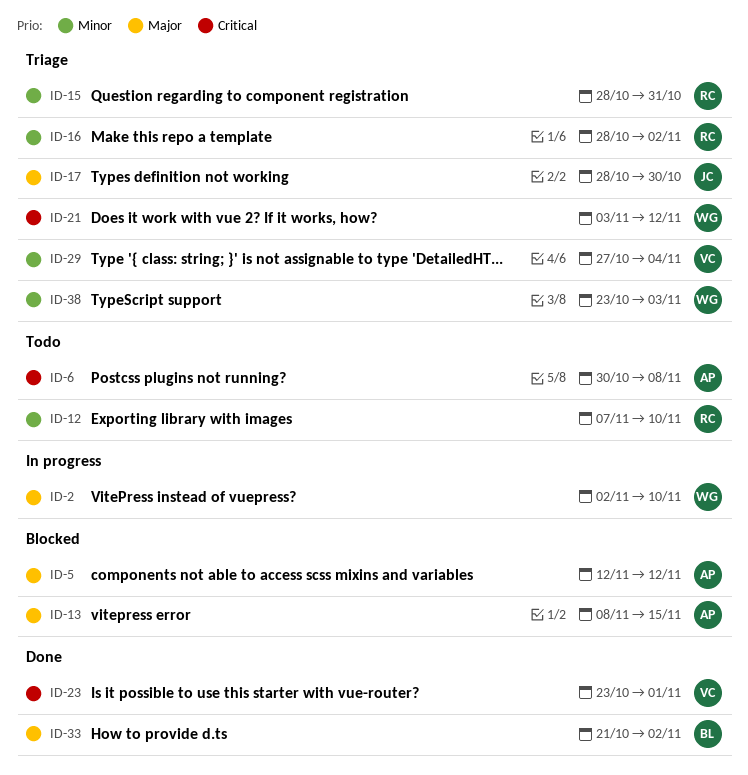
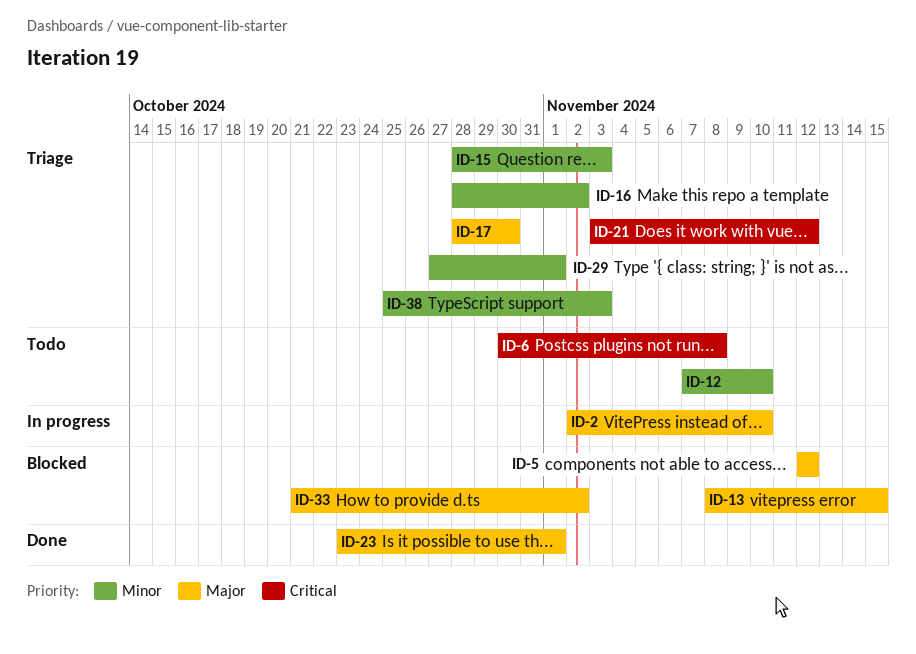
ID-15, due: Oct 31 -> Nov 3
ID-23, priority: Critical -> Major
ID-29, due: Nov 4 -> Nov 1
ID-33, status: Done -> Blocked
ID-38, start: Oct 23 -> Oct 25

